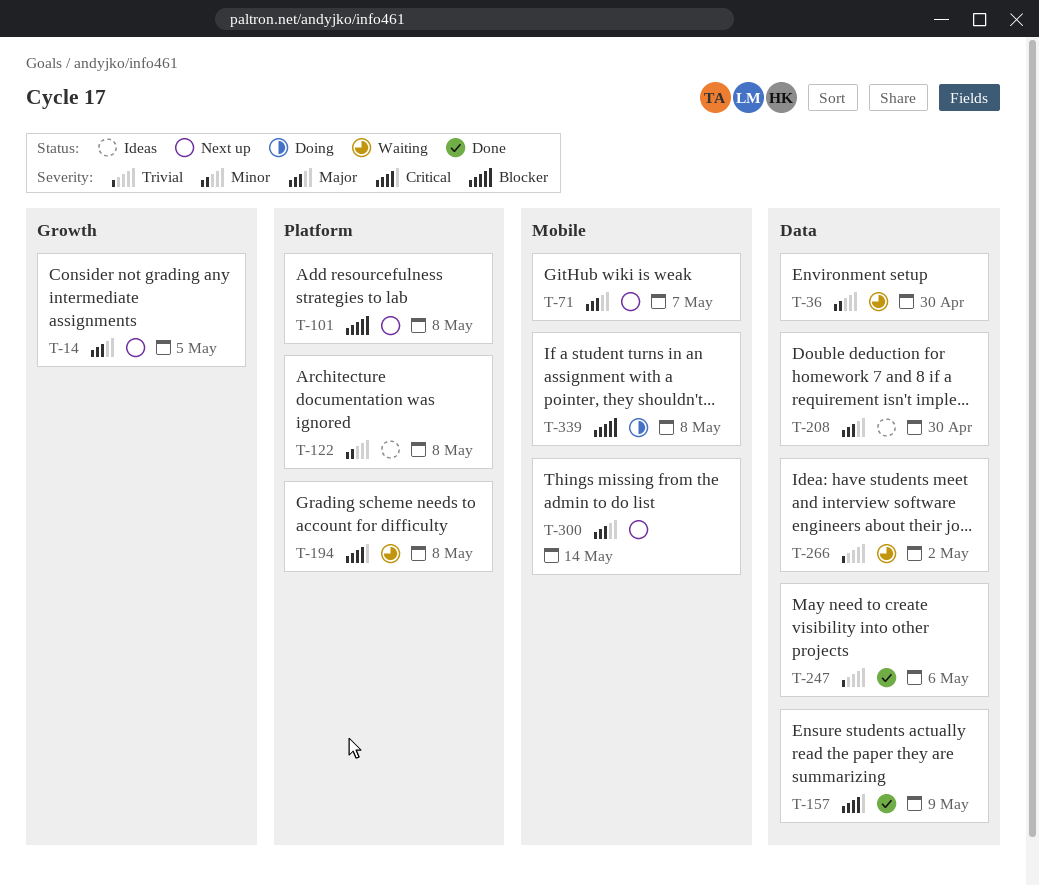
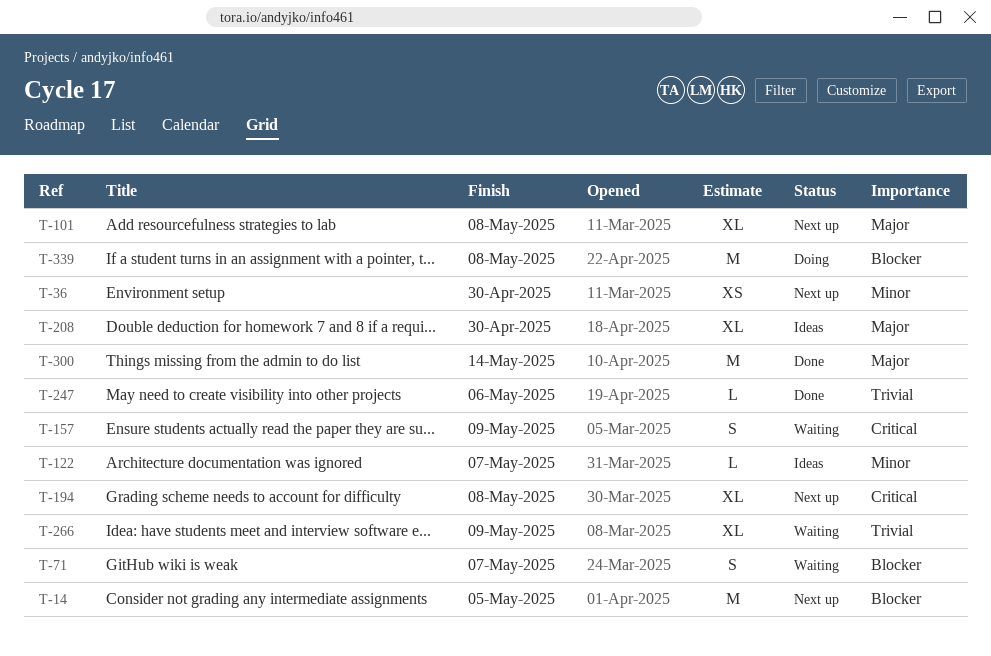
T-14, priority: Major -> Blocker
T-36, status: Waiting -> Next up
T-71, status: Next up -> Waiting
T-71, priority: Major -> Blocker
T-101, priority: Blocker -> Major
T-122, due: May 8 -> May 7
T-157, status: Done -> Waiting
T-194, status: Waiting -> Next up
T-266, due: May 2 -> May 9
T-300, status: Next up -> Done

